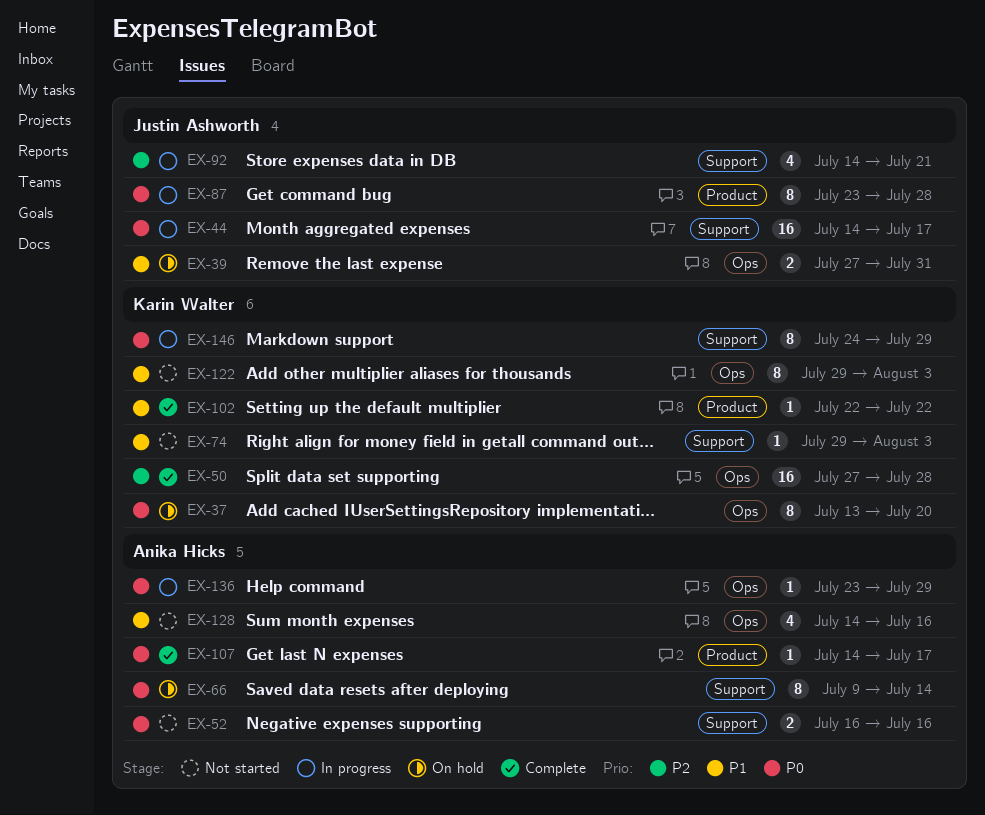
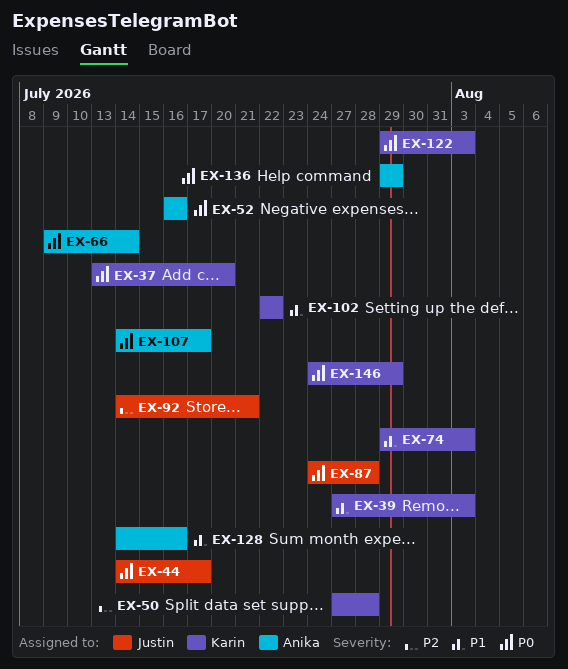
EX-39, owner: Justin Ashworth -> Karin Walter
EX-39, due: Jul 31 -> Aug 3
EX-87, start: Jul 23 -> Jul 24
EX-122, priority: P1 -> P0
EX-136, start: Jul 23 -> Jul 29

